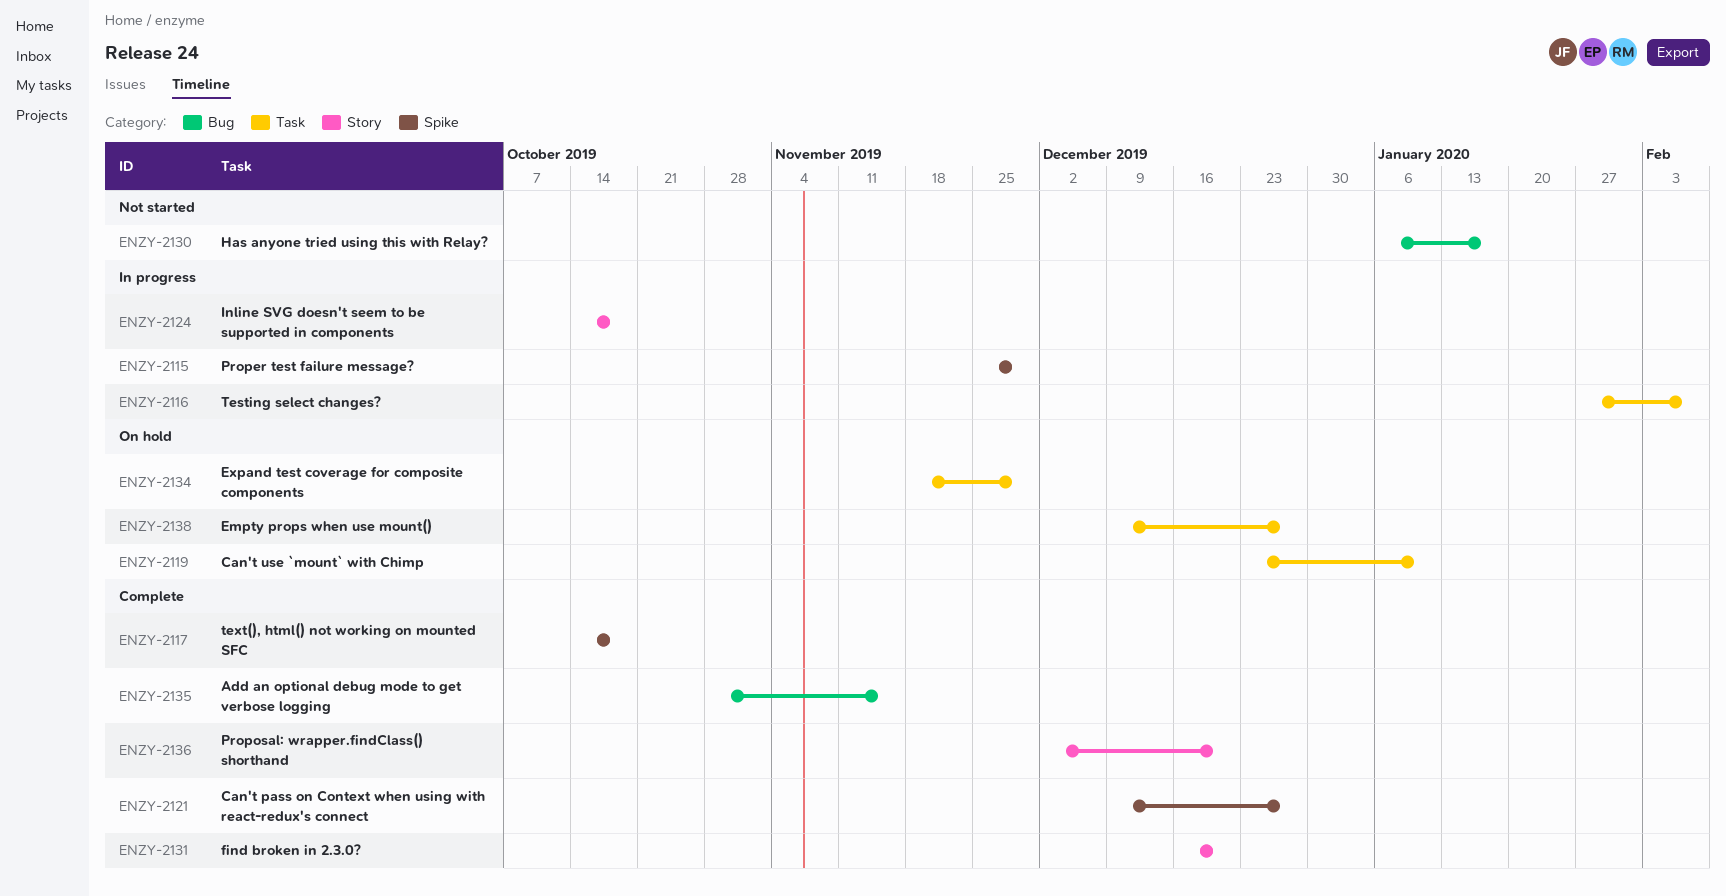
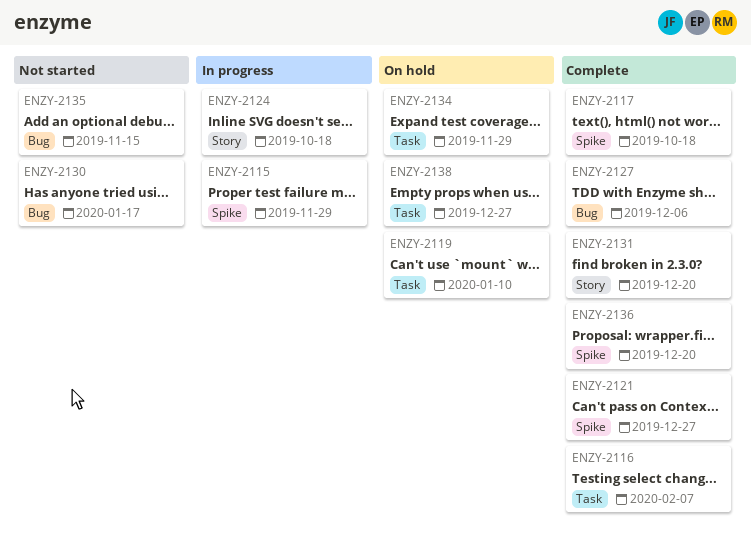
ENZY-2116, status: In progress -> Complete
ENZY-2127: none -> present
ENZY-2135, status: Complete -> Not started
ENZY-2136, label: Story -> Spike

